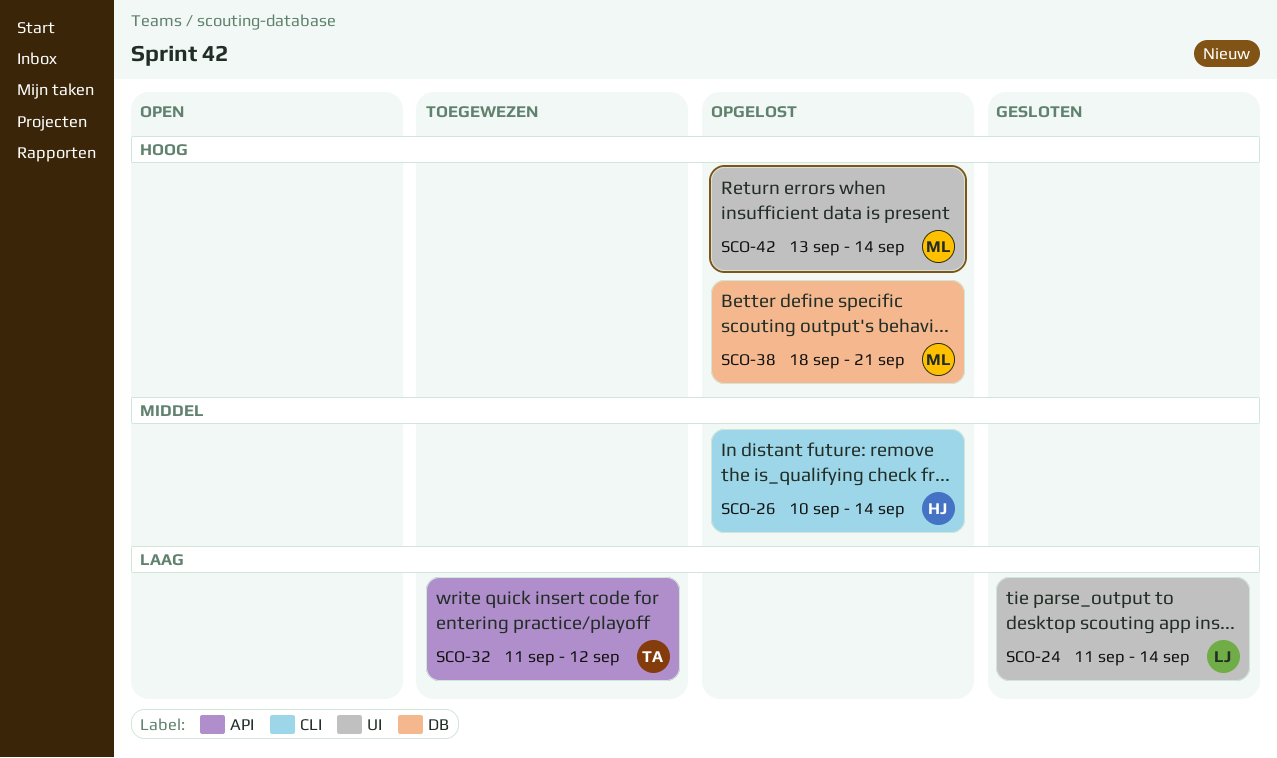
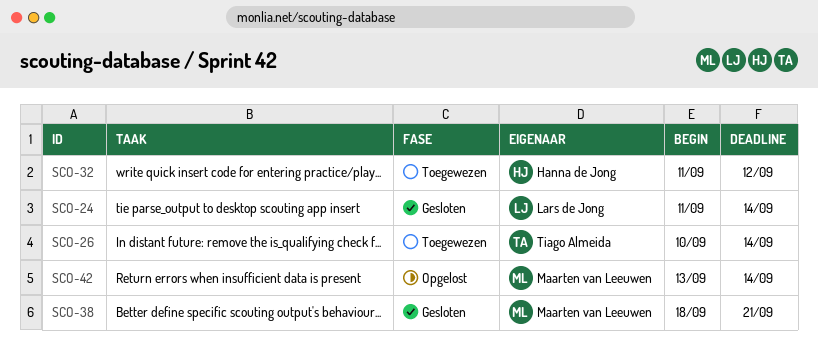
SCO-26, status: Opgelost -> Toegewezen
SCO-26, owner: Hanna de Jong -> Tiago Almeida
SCO-32, owner: Tiago Almeida -> Hanna de Jong
SCO-38, status: Opgelost -> Gesloten

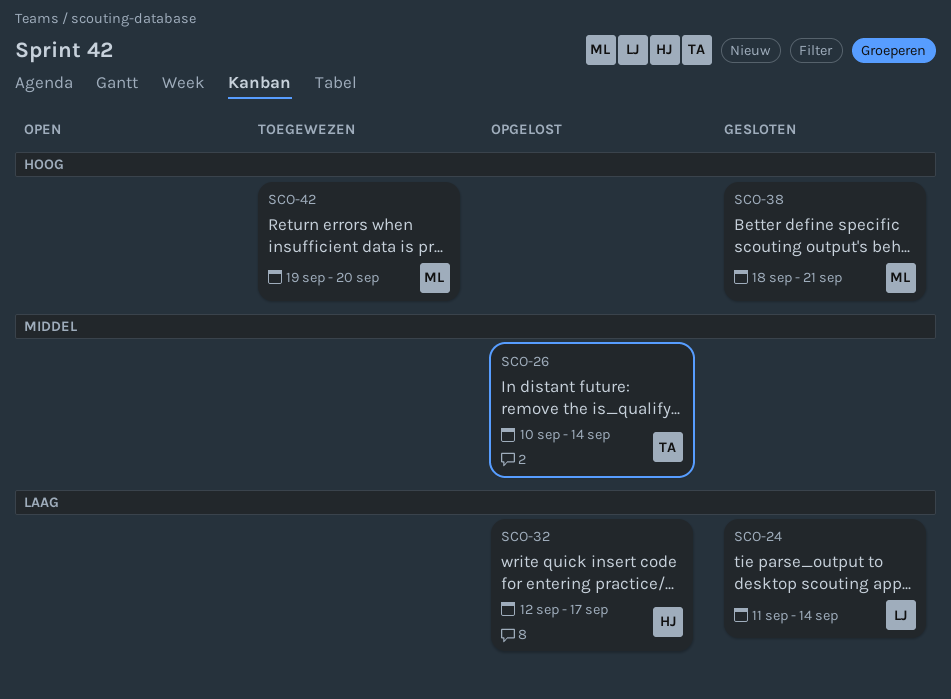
SCO-26, status: Toegewezen -> Opgelost
SCO-32, status: Toegewezen -> Opgelost
SCO-32, start: Sep 11 -> Sep 12
SCO-32, due: Sep 12 -> Sep 17
SCO-42, status: Opgelost -> Toegewezen
SCO-42, start: Sep 13 -> Sep 19
SCO-42, due: Sep 14 -> Sep 20

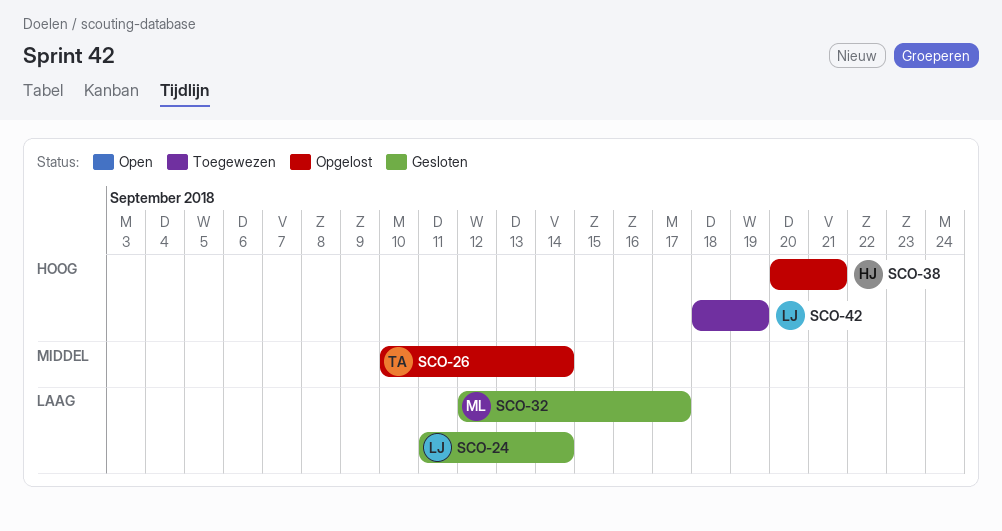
SCO-32, status: Opgelost -> Gesloten
SCO-32, owner: HJ -> ML
SCO-38, status: Gesloten -> Opgelost
SCO-38, owner: ML -> HJ
SCO-38, start: Sep 18 -> Sep 20
SCO-42, owner: ML -> LJ
SCO-42, start: Sep 19 -> Sep 18
SCO-42, due: Sep 20 -> Sep 19

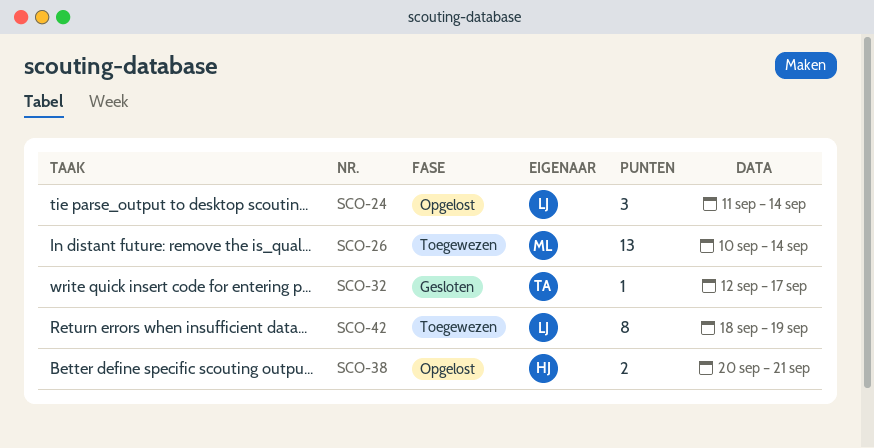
SCO-24, status: Gesloten -> Opgelost
SCO-26, status: Opgelost -> Toegewezen
SCO-26, owner: TA -> ML
SCO-32, owner: ML -> TA

